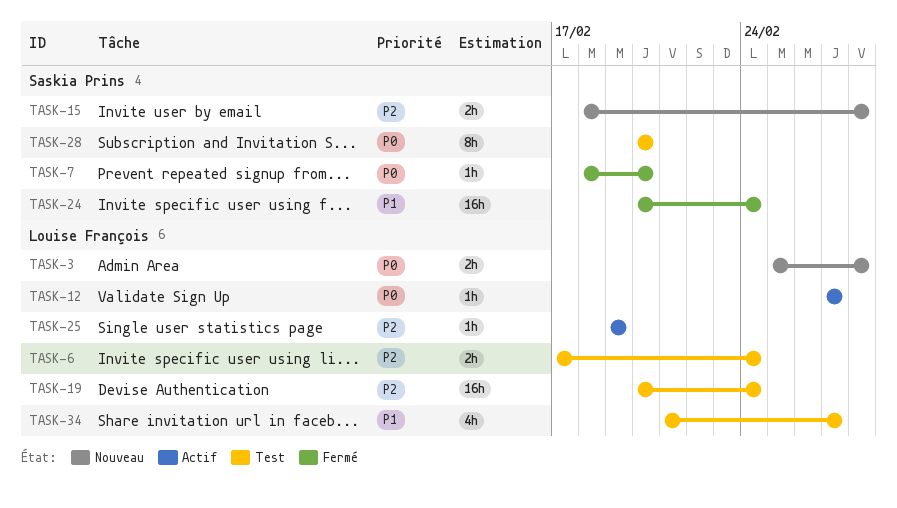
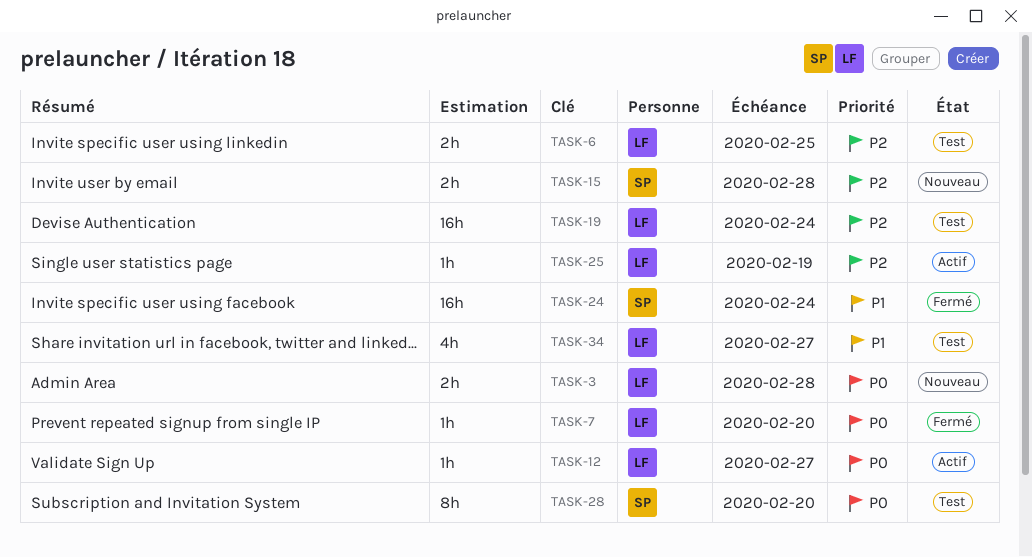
TASK-6, due: Feb 24 -> Feb 25
TASK-7, owner: Saskia Prins -> Louise François

